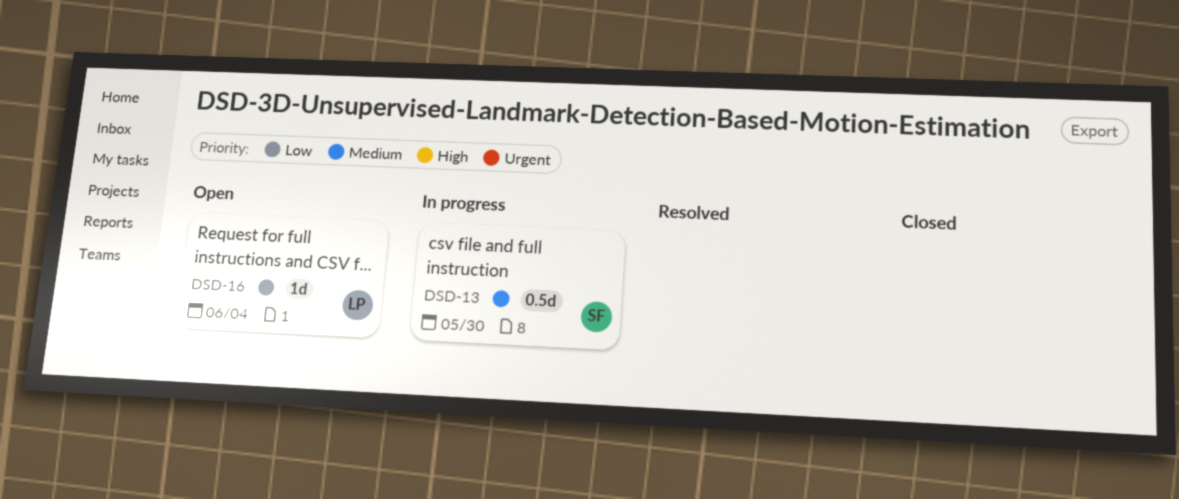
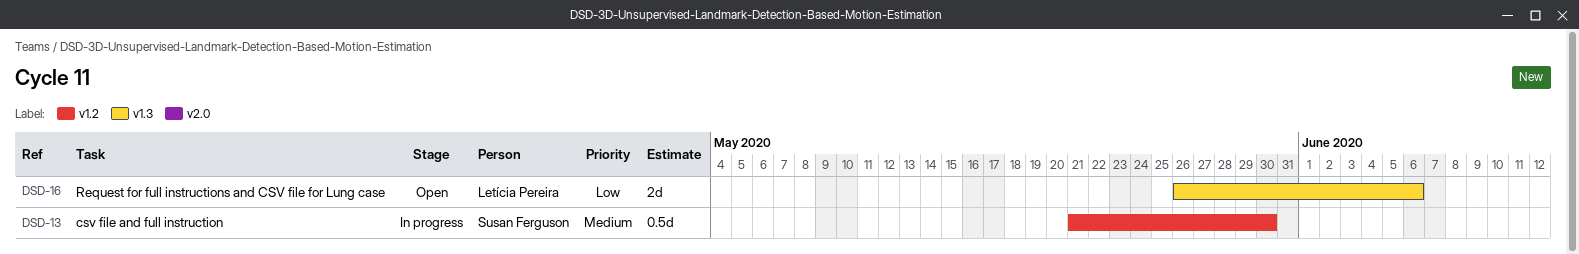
DSD-16, estimate: 1d -> 2d
DSD-16, due: Jun 4 -> Jun 6

